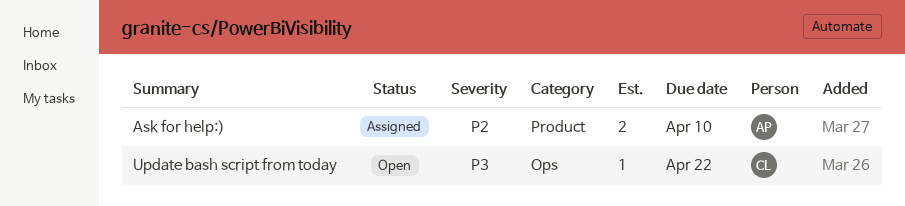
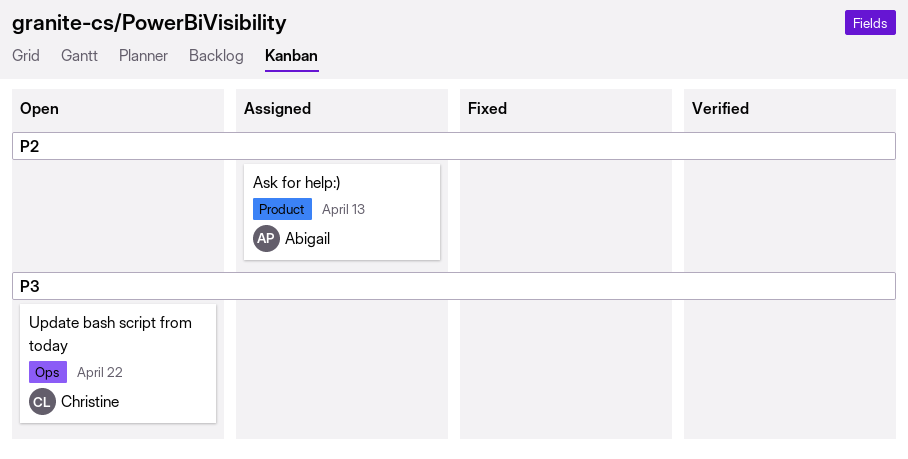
Ask for help:), due: Apr 10 -> Apr 13

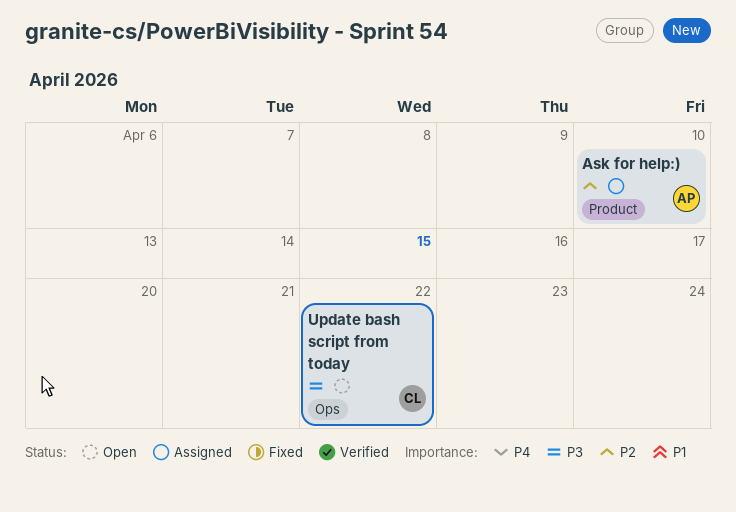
Ask for help:), due: Apr 13 -> Apr 10

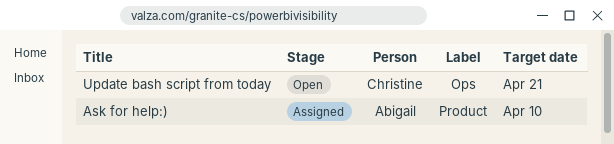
Update bash script from today, due: Apr 22 -> Apr 21

